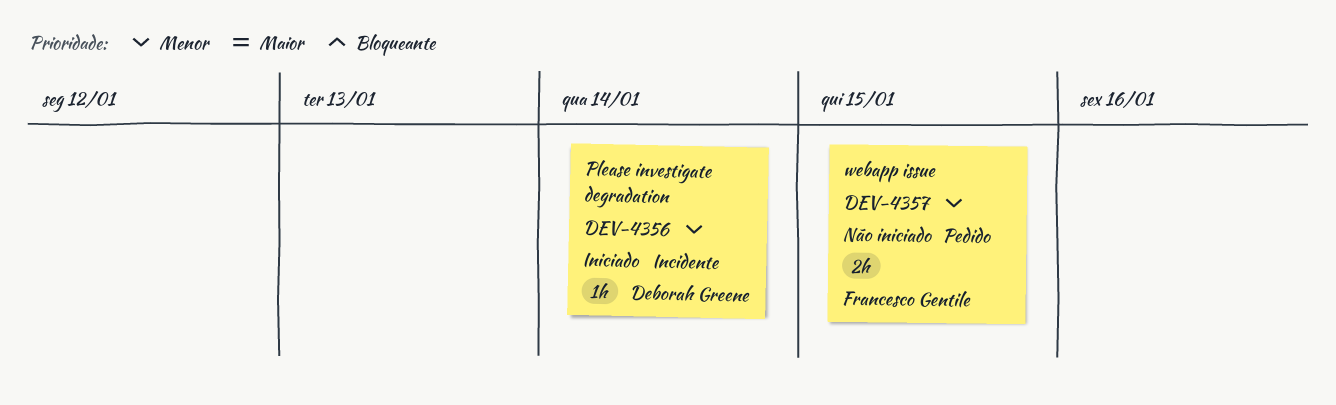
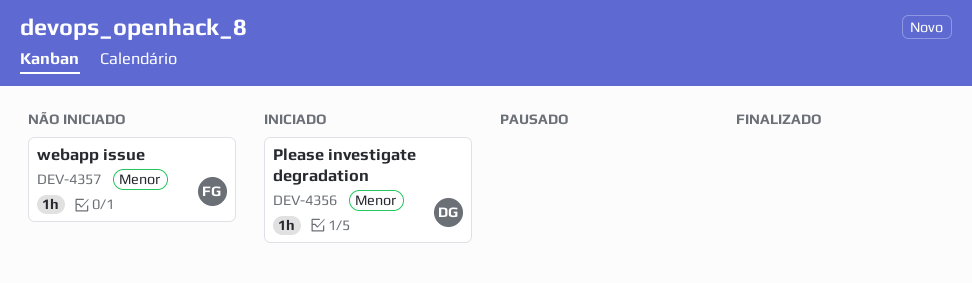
DEV-4357, estimate: 2h -> 1h

